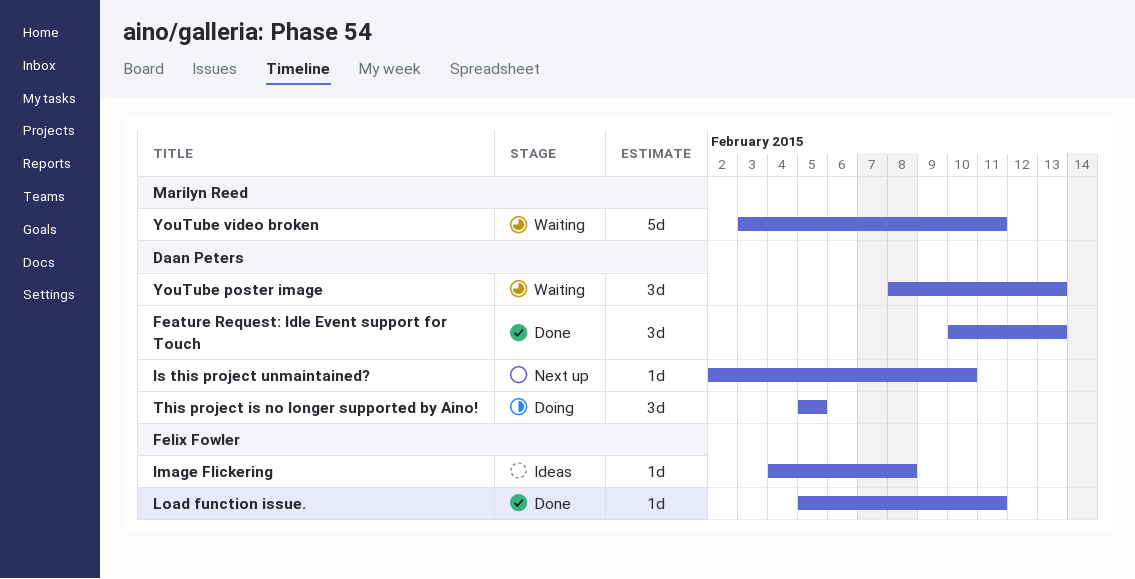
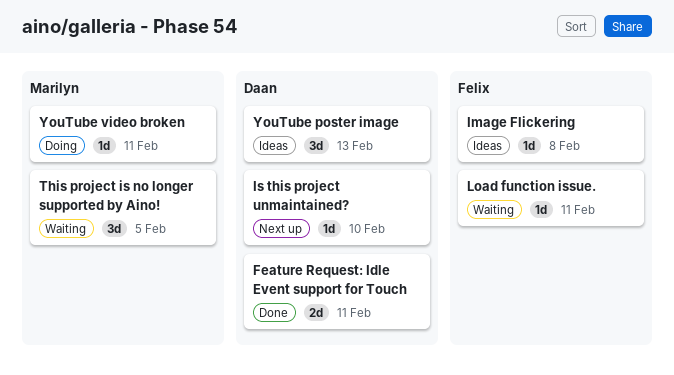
Feature Request: Idle Event support for Touch, estimate: 3d -> 2d
Feature Request: Idle Event support for Touch, due: Feb 13 -> Feb 11
Load function issue., status: Done -> Waiting
This project is no longer supported by Aino!, status: Doing -> Waiting
This project is no longer supported by Aino!, owner: Daan Peters -> Marilyn Reed
YouTube poster image, status: Waiting -> Ideas
YouTube video broken, status: Waiting -> Doing
YouTube video broken, estimate: 5d -> 1d

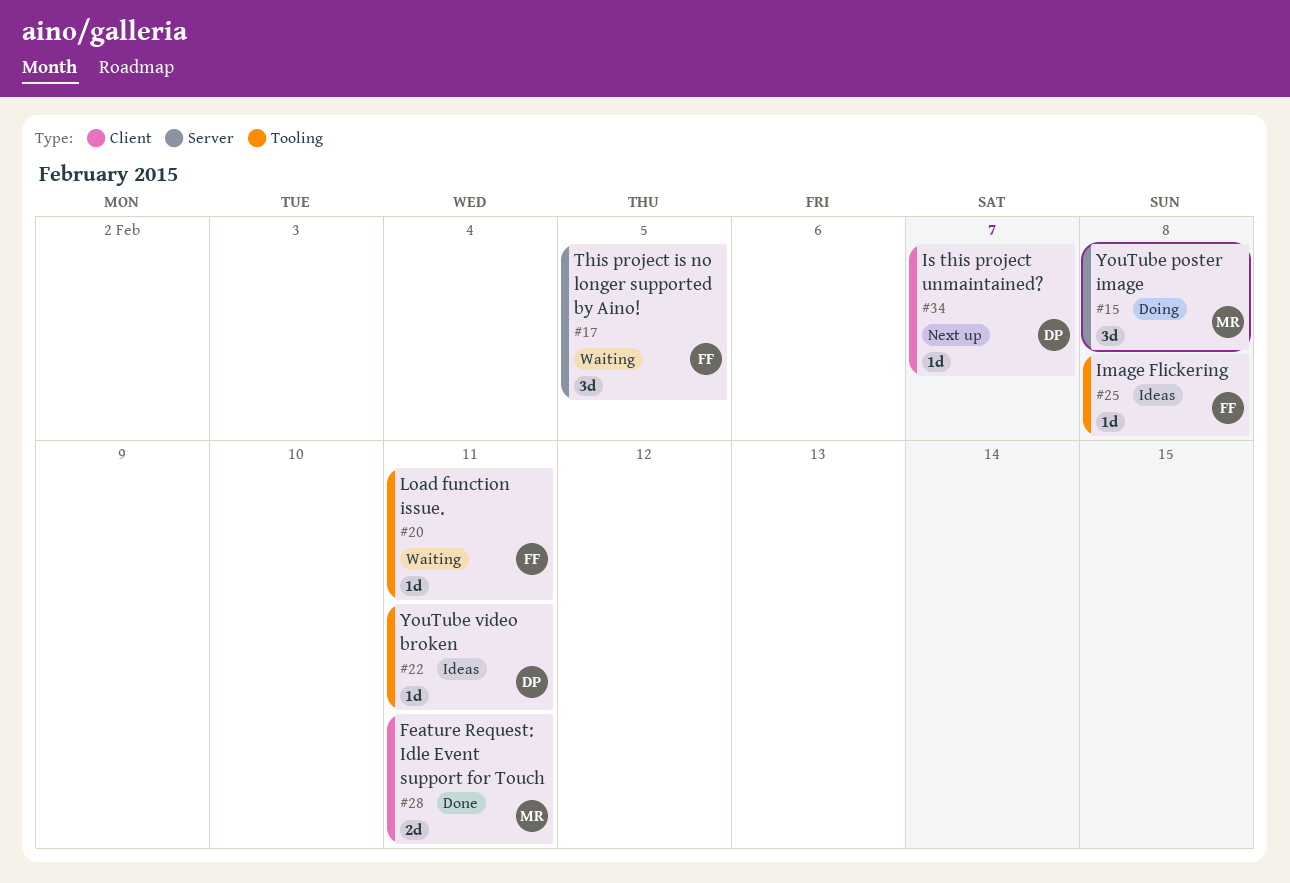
Feature Request: Idle Event support for Touch, owner: Daan -> Marilyn
Is this project unmaintained?, due: Feb 10 -> Feb 7
This project is no longer supported by Aino!, owner: Marilyn -> Felix
YouTube poster image, status: Ideas -> Doing
YouTube poster image, owner: Daan -> Marilyn
YouTube poster image, due: Feb 13 -> Feb 8
YouTube video broken, status: Doing -> Ideas
YouTube video broken, owner: Marilyn -> Daan

